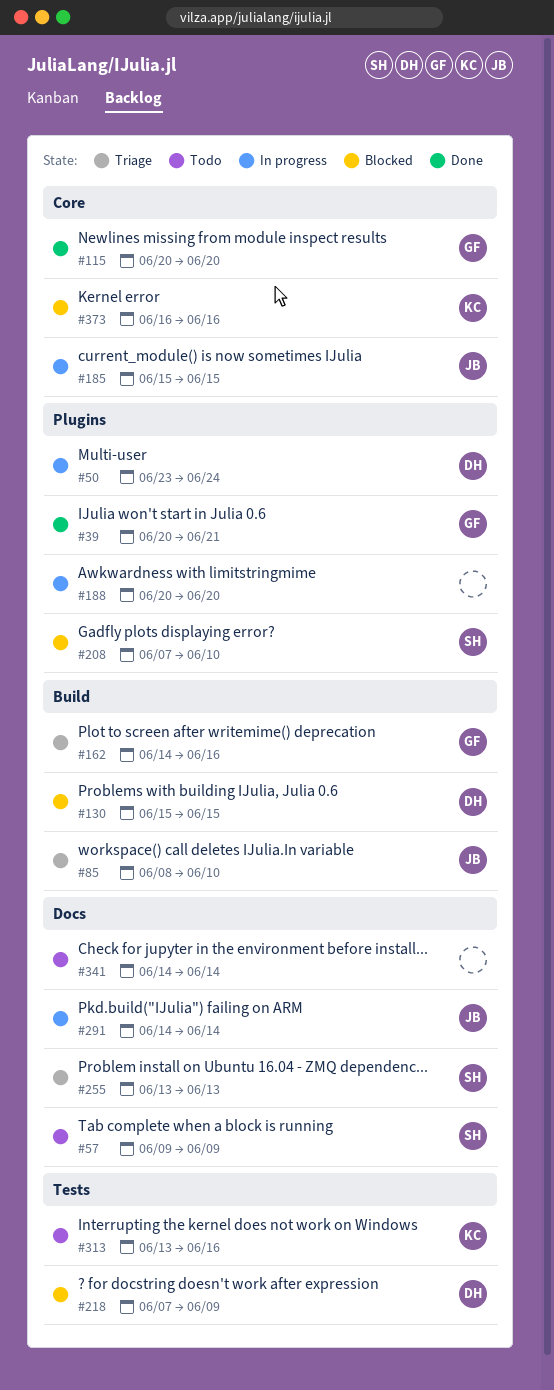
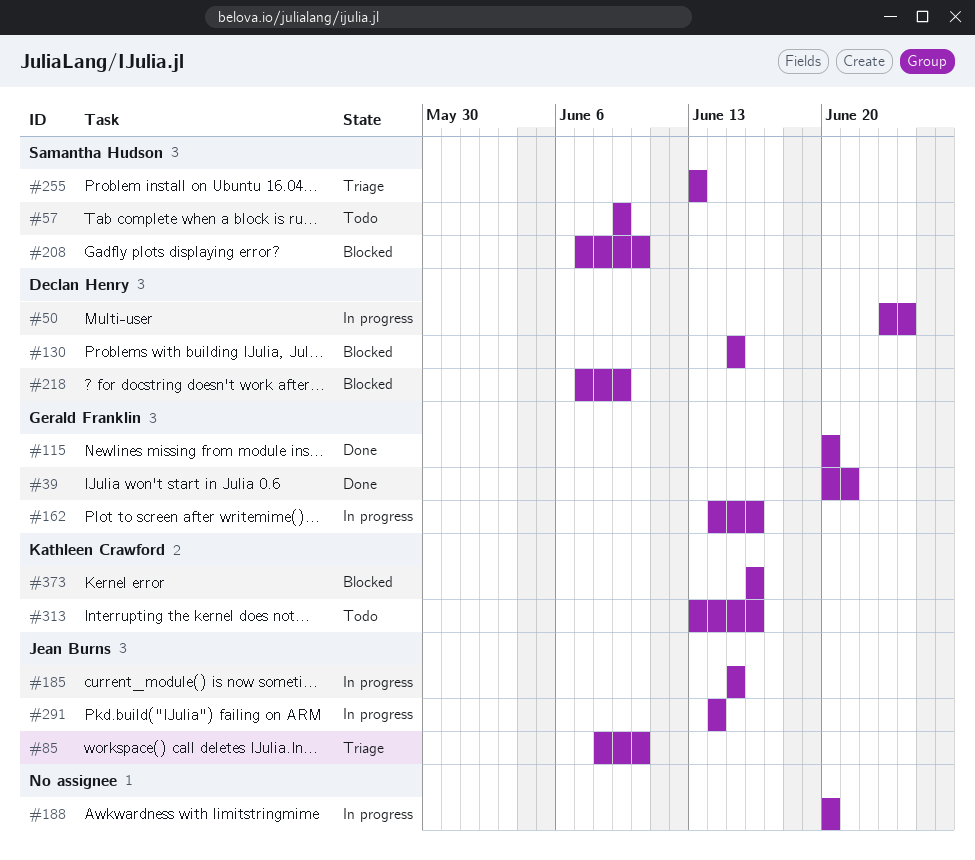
#162, status: Triage -> In progress
#341: present -> none

